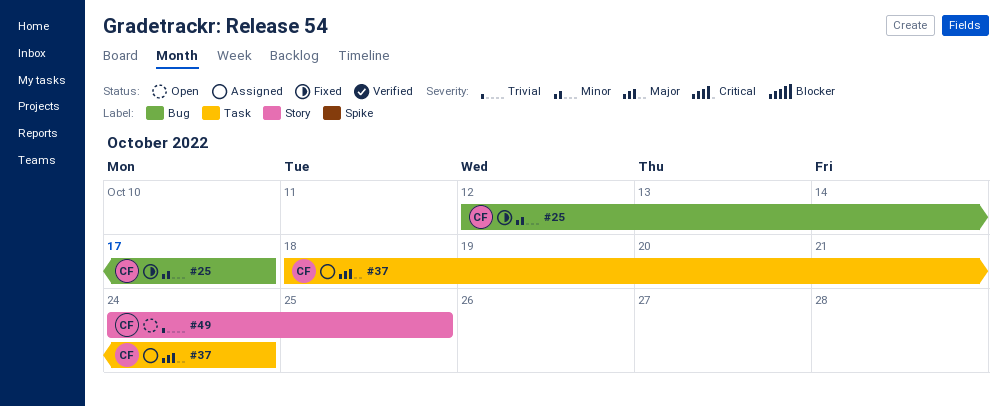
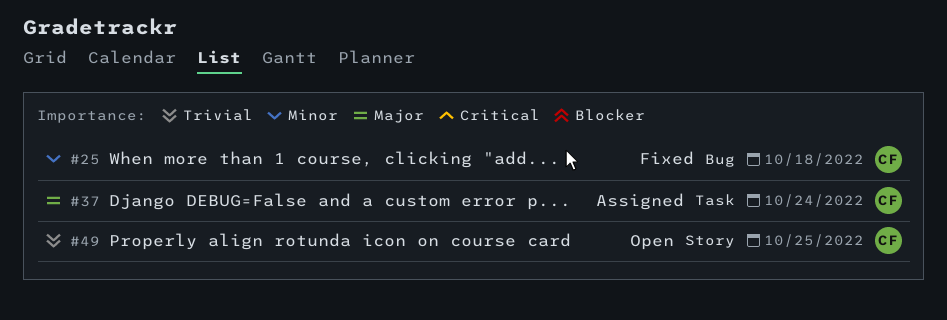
#25, due: Oct 17 -> Oct 18

